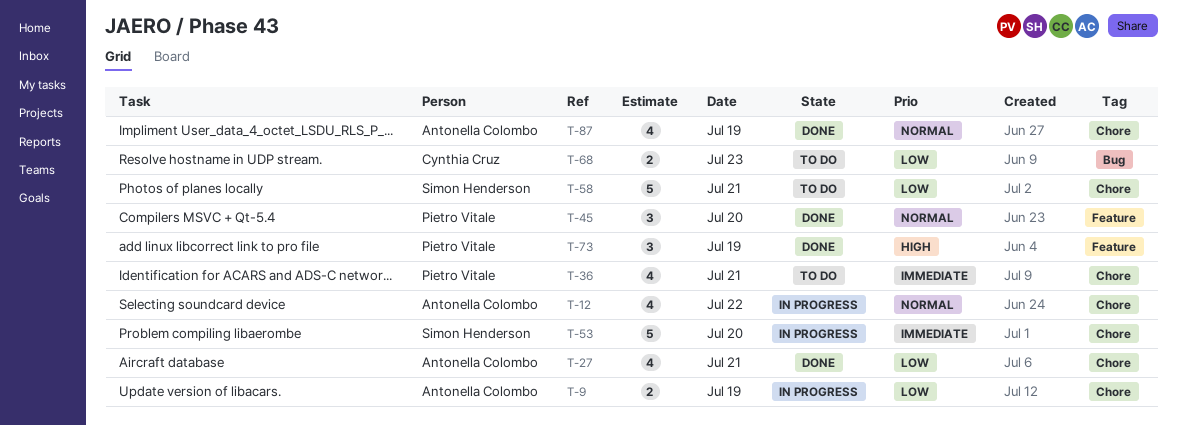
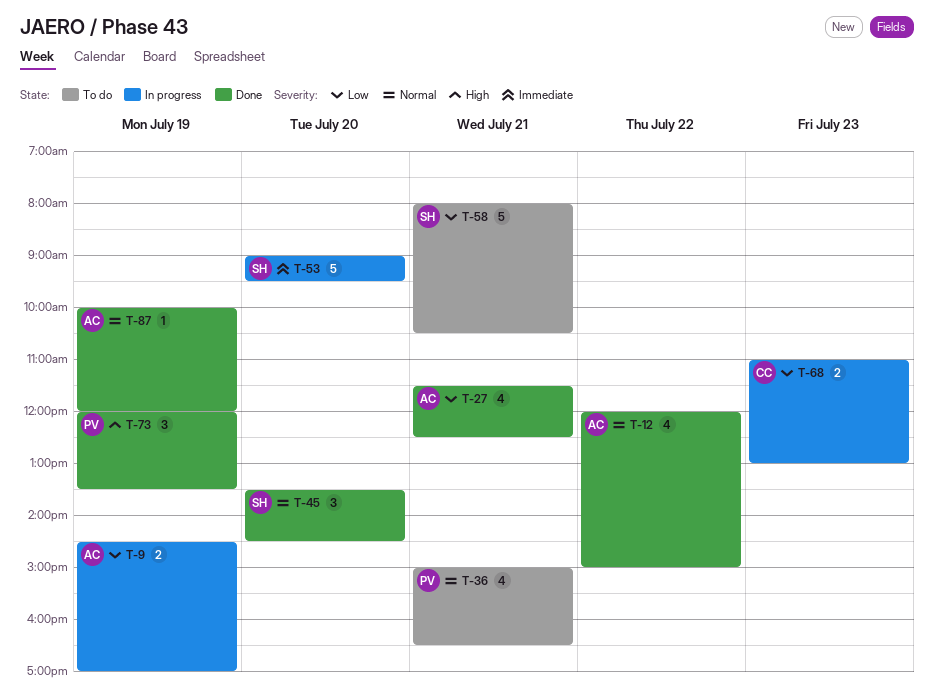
T-12, status: In progress -> Done
T-36, priority: Immediate -> Normal
T-45, owner: Pietro Vitale -> Simon Henderson
T-68, status: To do -> In progress
T-87, estimate: 4 -> 1

